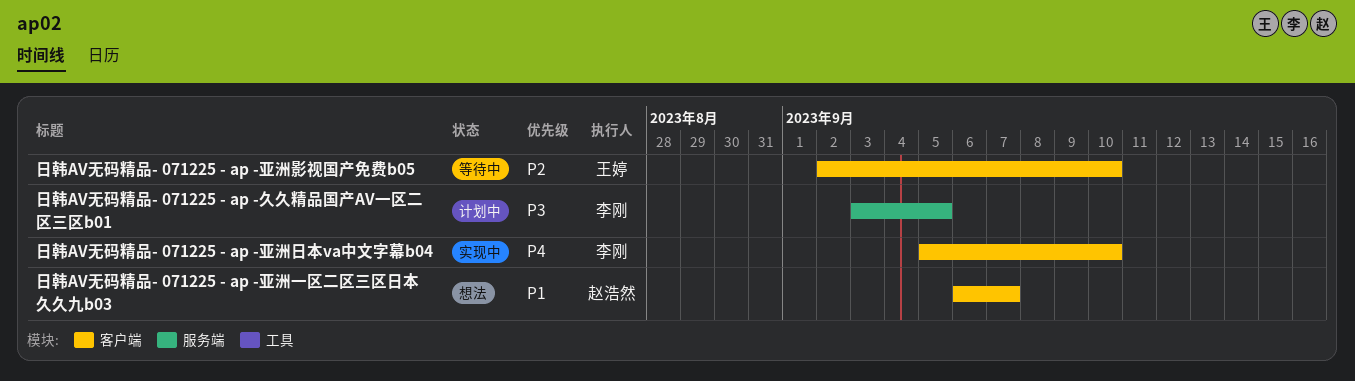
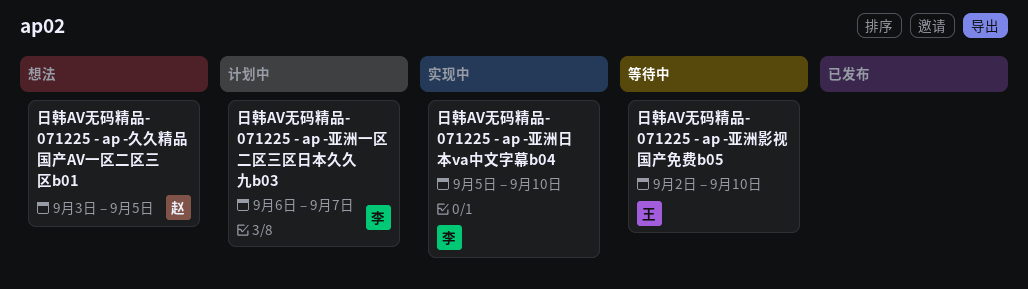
日韩AV无码精品- 071225 - ap -久久精品国产AV一区二区三区b01, status: 计划中 -> 想法
日韩AV无码精品- 071225 - ap -久久精品国产AV一区二区三区b01, owner: 李刚 -> 赵浩然
日韩AV无码精品- 071225 - ap -亚洲一区二区三区日本久久九b03, status: 想法 -> 计划中
日韩AV无码精品- 071225 - ap -亚洲一区二区三区日本久久九b03, owner: 赵浩然 -> 李刚

